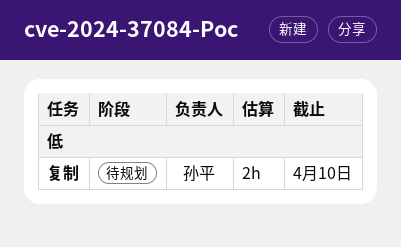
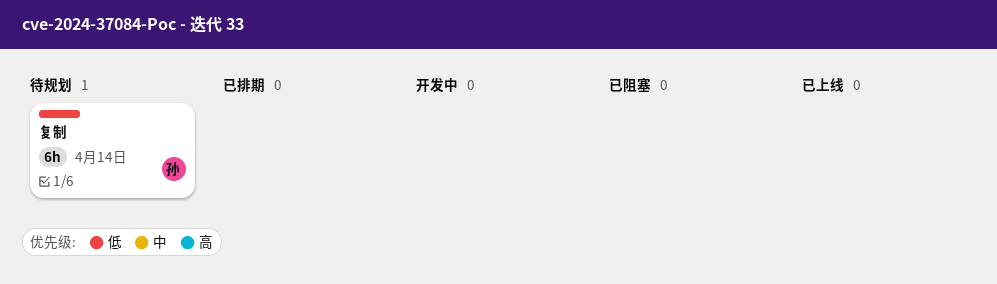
复制, estimate: 2h -> 6h
复制, due: Apr 10 -> Apr 14

